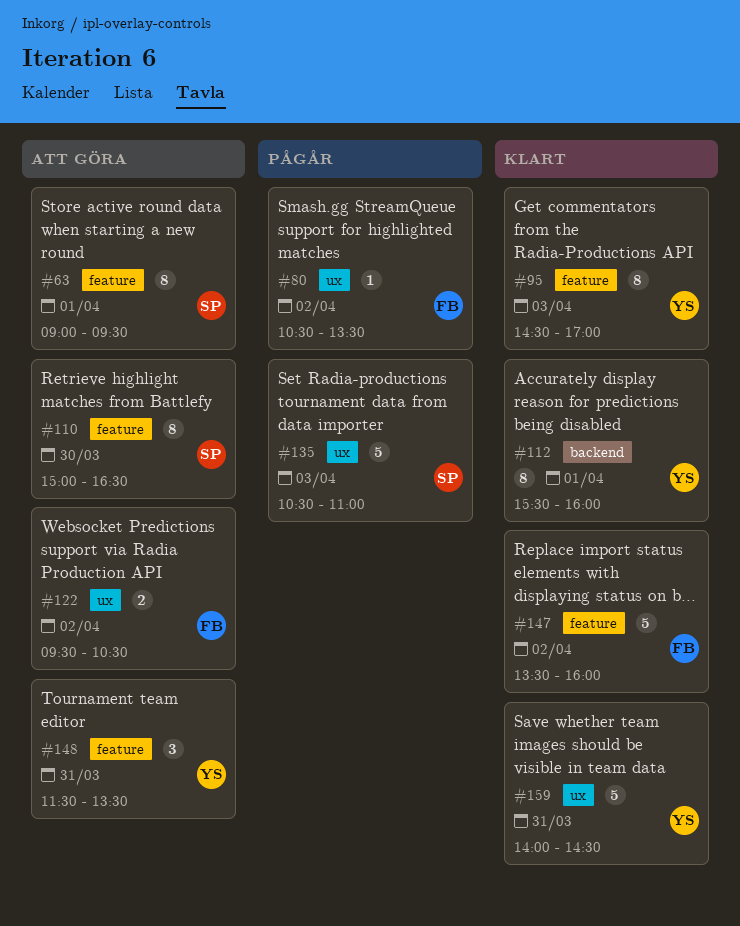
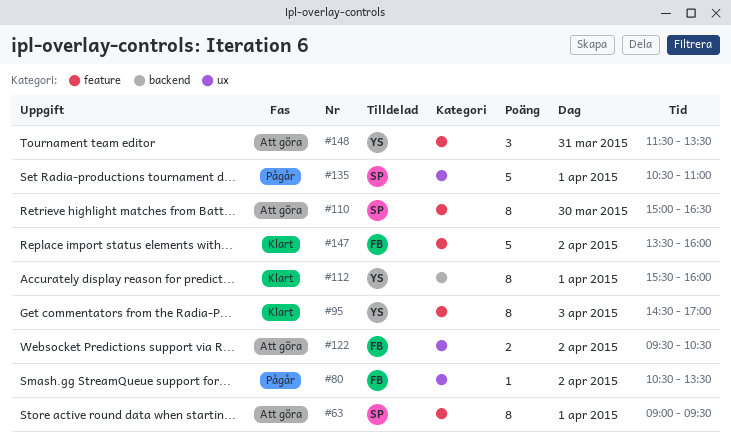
#135, day: Apr 3 -> Apr 1
#159: present -> none

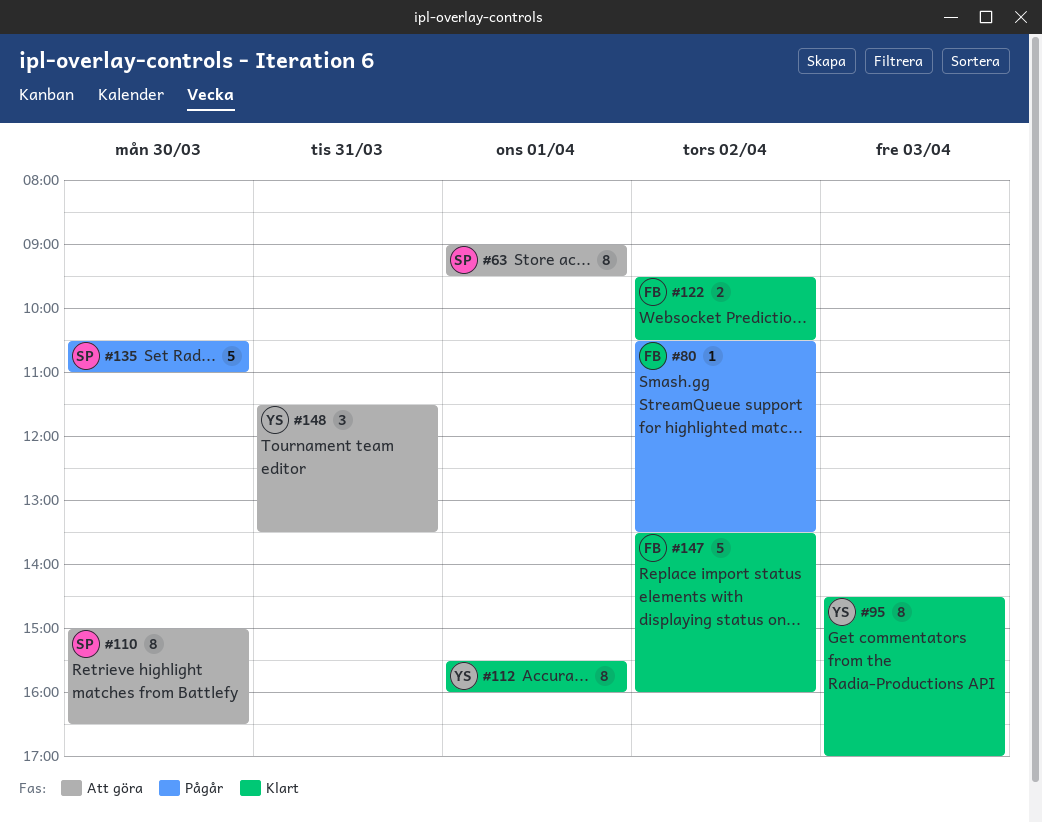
#122, status: Att göra -> Klart
#135, day: Apr 1 -> Mar 30

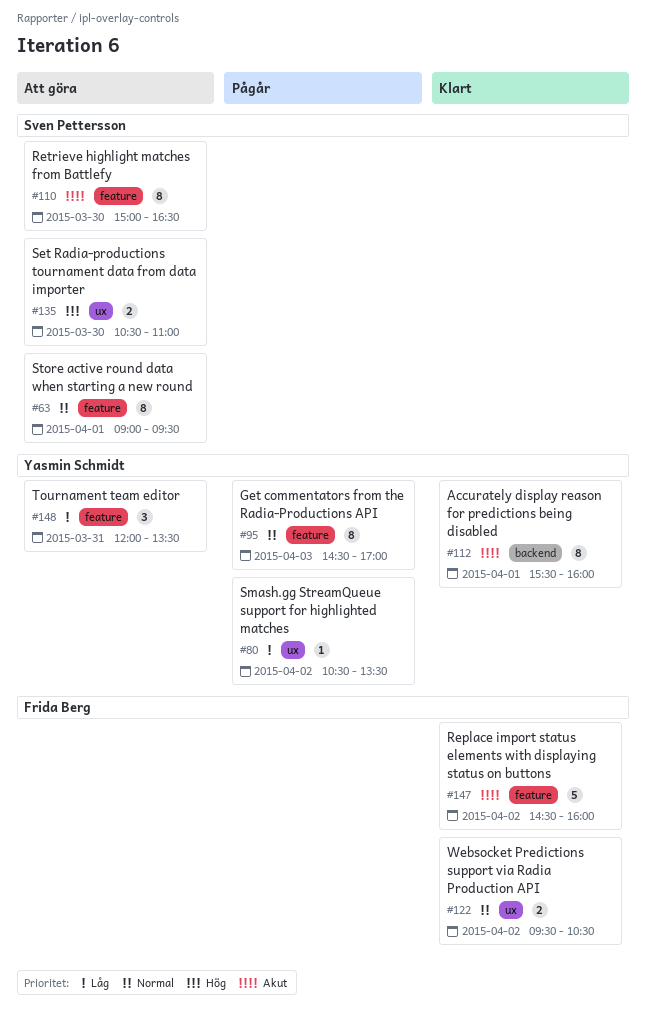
#80, owner: Frida Berg -> Yasmin Schmidt
#95, status: Klart -> Pågår
#135, status: Pågår -> Att göra
#135, estimate: 5 -> 2
#147, begins: 13:30 -> 14:30
#148, begins: 11:30 -> 12:00

